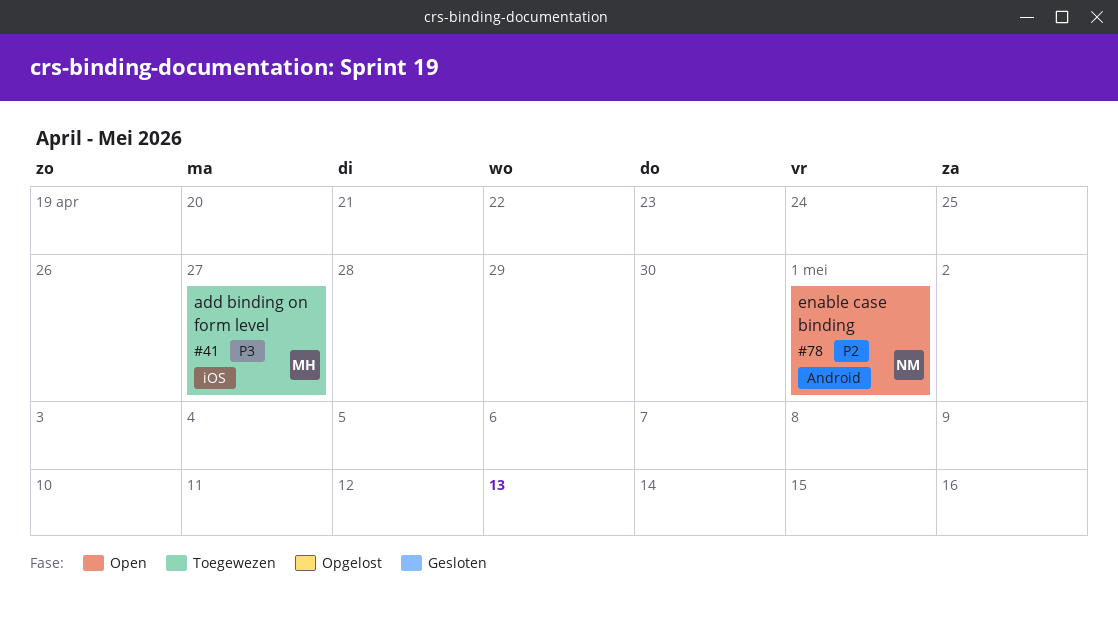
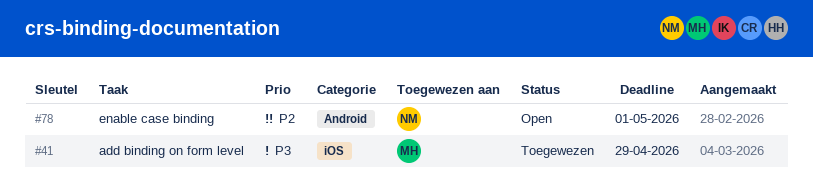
#41, due: Apr 27 -> Apr 29

